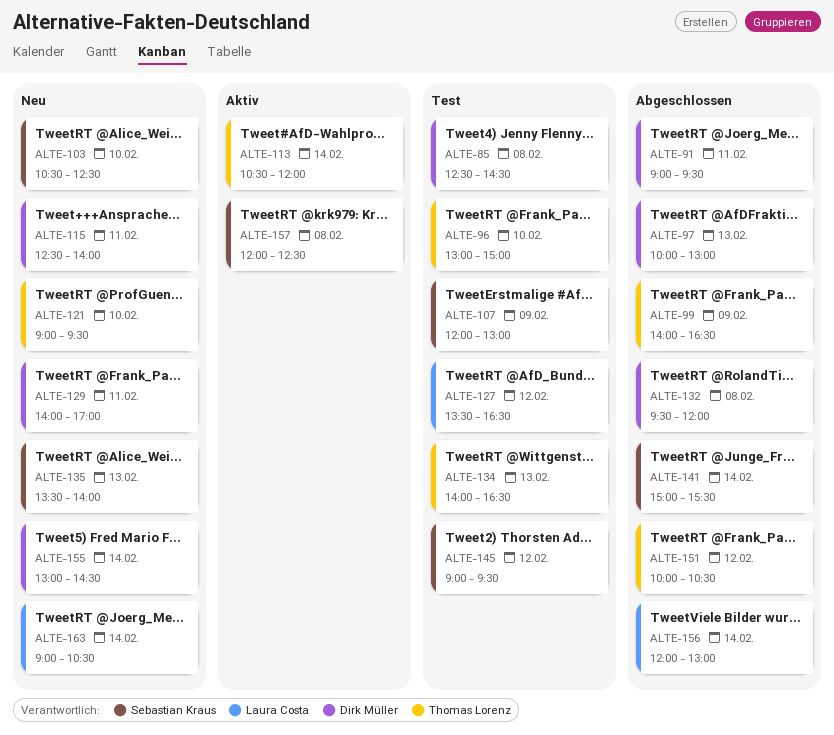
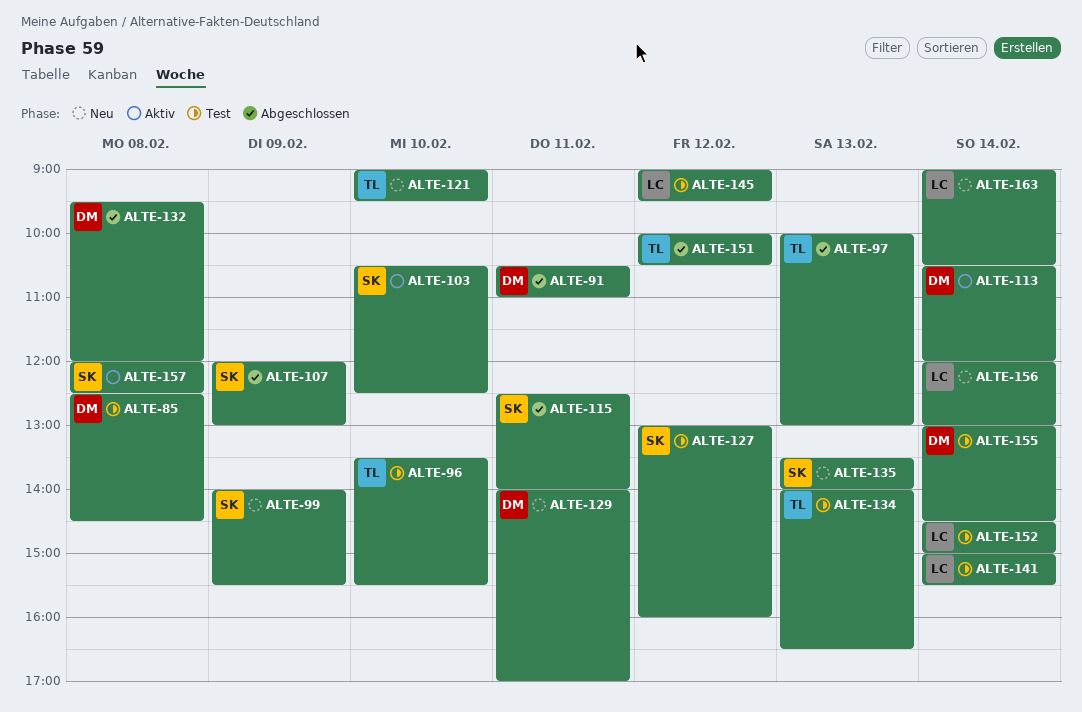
ALTE-91, begins: 09:00 -> 10:30
ALTE-91, ends: 09:30 -> 11:00
ALTE-96, begins: 13:00 -> 13:30
ALTE-96, ends: 15:00 -> 15:30
ALTE-97, owner: Dirk Müller -> Thomas Lorenz
ALTE-99, status: Abgeschlossen -> Neu
ALTE-99, owner: Thomas Lorenz -> Sebastian Kraus
ALTE-99, ends: 16:30 -> 15:30
ALTE-103, status: Neu -> Aktiv
ALTE-107, status: Test -> Abgeschlossen
ALTE-113, owner: Thomas Lorenz -> Dirk Müller
ALTE-115, status: Neu -> Abgeschlossen
ALTE-115, owner: Dirk Müller -> Sebastian Kraus
ALTE-127, owner: Laura Costa -> Sebastian Kraus
ALTE-127, begins: 13:30 -> 13:00
ALTE-127, ends: 16:30 -> 16:00
ALTE-141, status: Abgeschlossen -> Test
ALTE-141, owner: Sebastian Kraus -> Laura Costa
ALTE-145, owner: Sebastian Kraus -> Laura Costa
ALTE-152: none -> present
ALTE-155, status: Neu -> Test
ALTE-156, status: Abgeschlossen -> Neu

